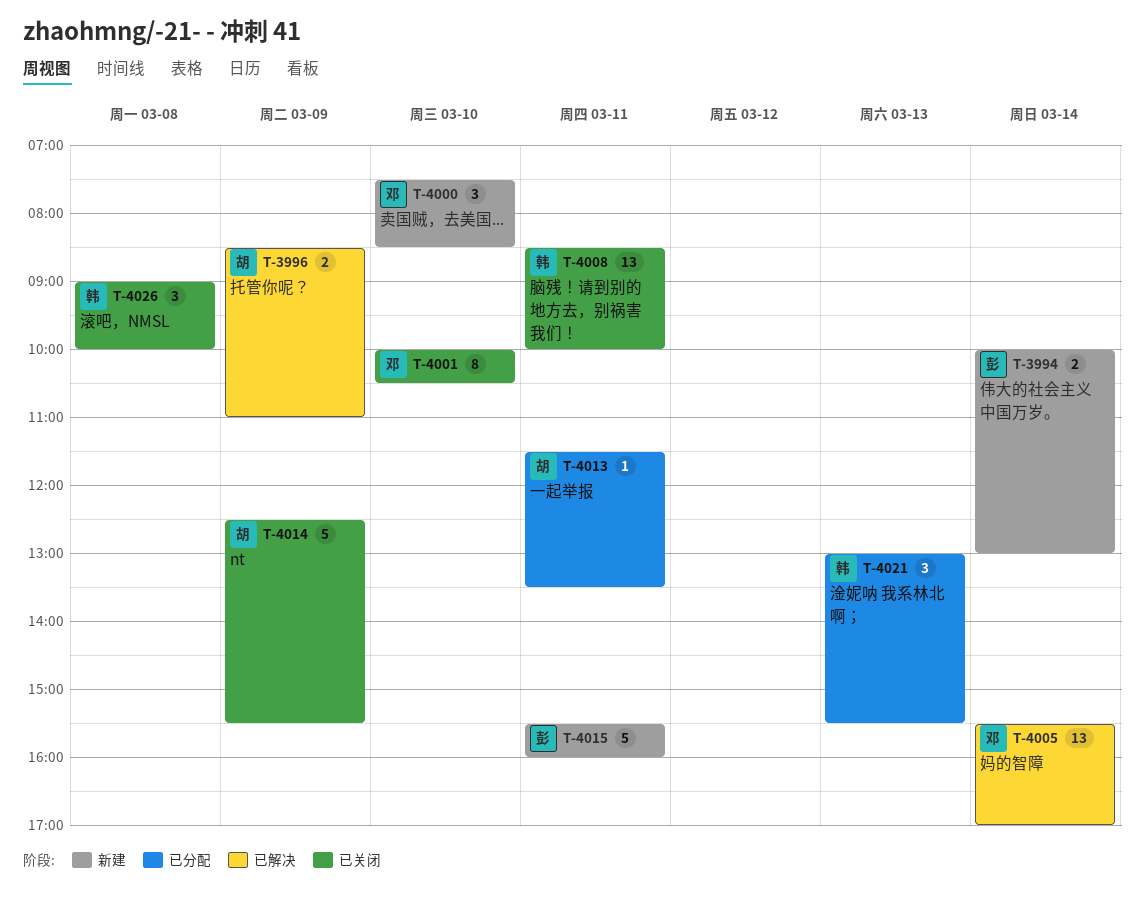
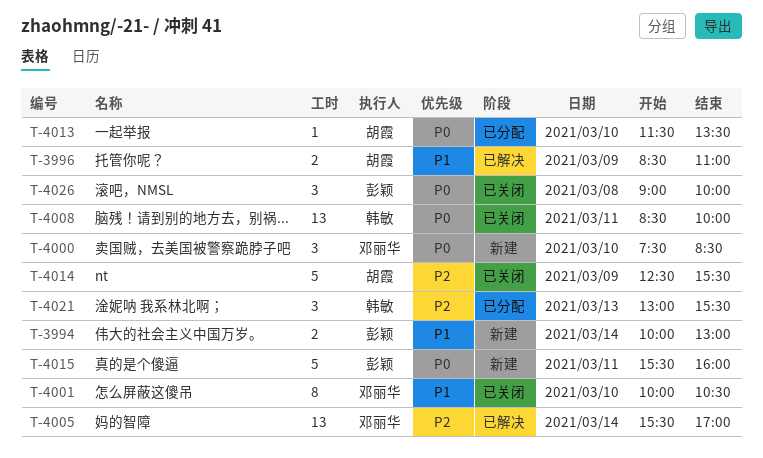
T-4013, day: Mar 11 -> Mar 10
T-4026, owner: 韩敏 -> 彭颖

